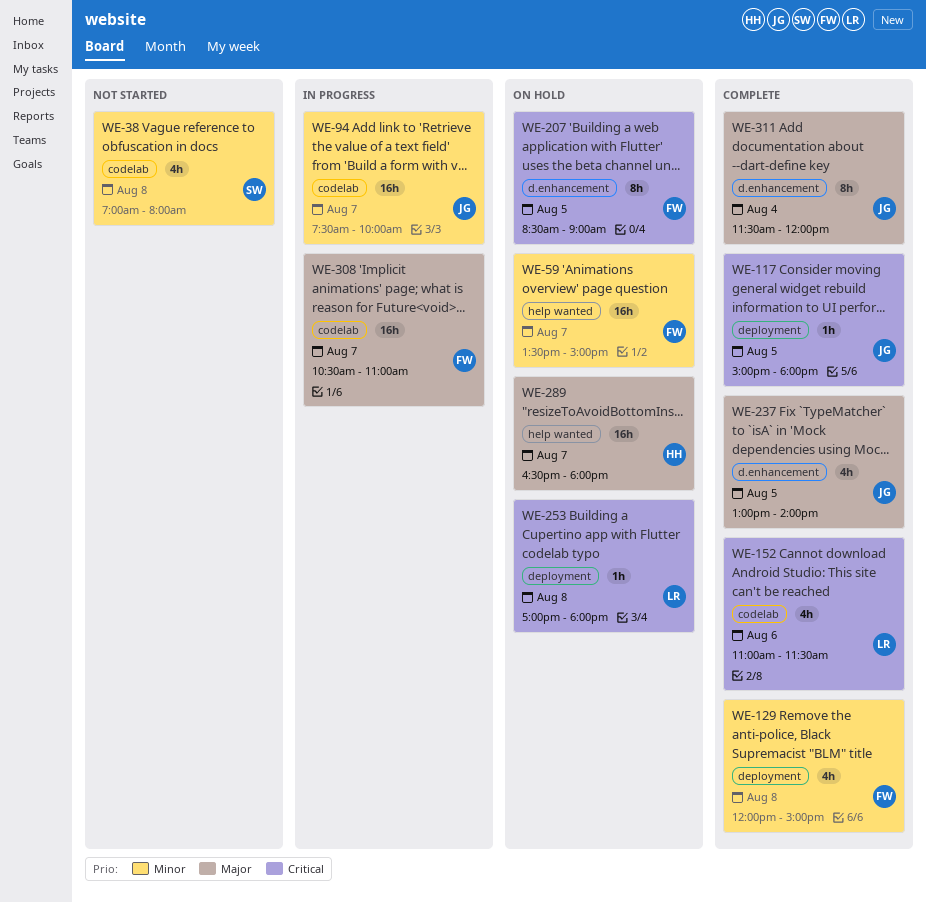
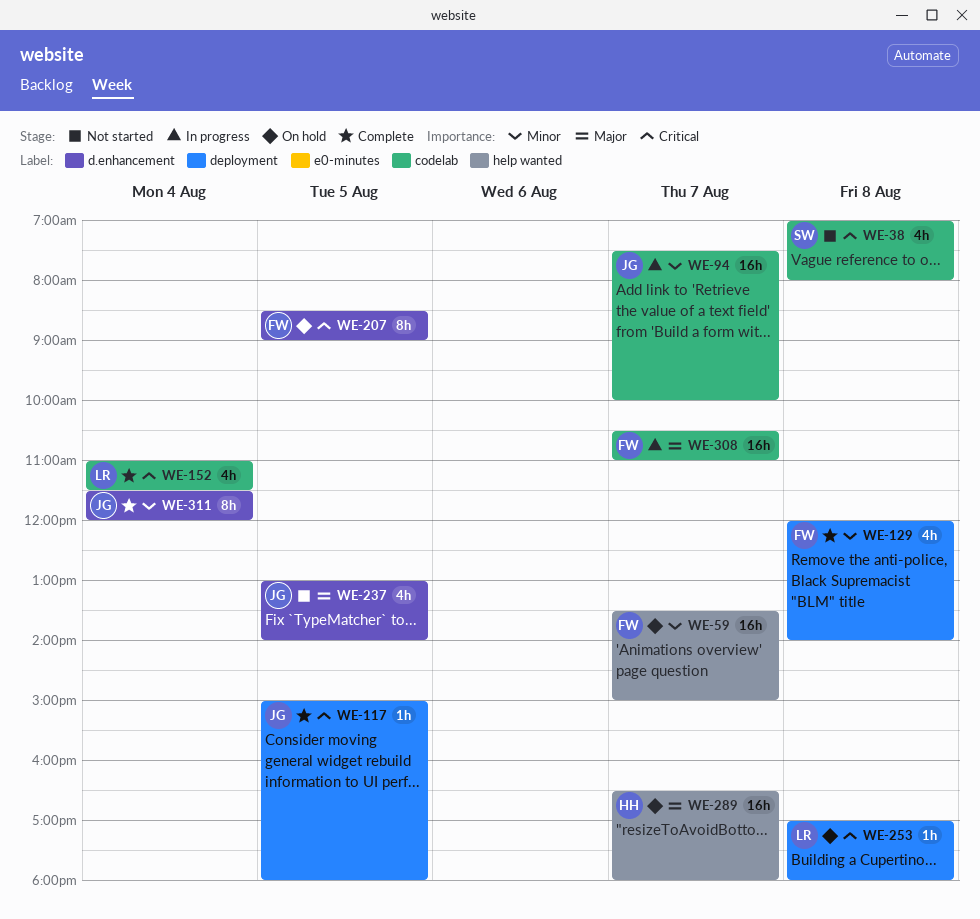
WE-38, priority: Minor -> Critical
WE-129, ends: 15:00 -> 14:00
WE-152, day: Aug 6 -> Aug 4
WE-237, status: Complete -> Not started
WE-311, priority: Major -> Minor

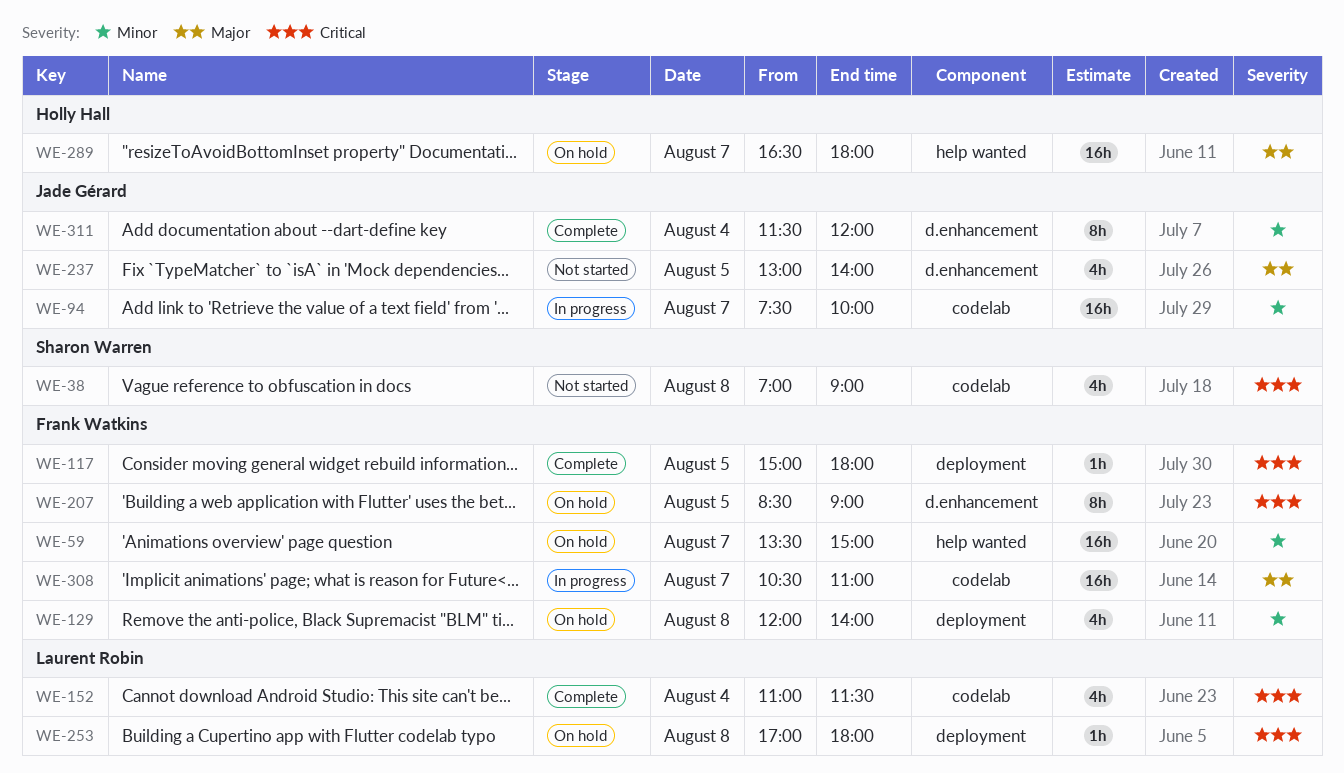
WE-38, ends: 08:00 -> 09:00
WE-117, owner: Jade Gérard -> Frank Watkins
WE-129, status: Complete -> On hold

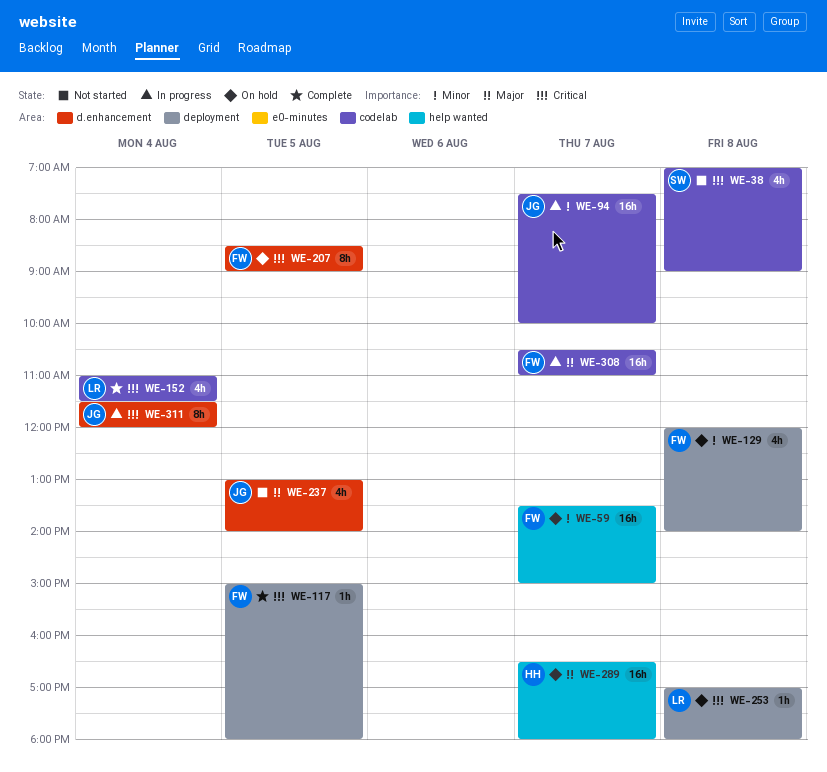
WE-311, status: Complete -> In progress
WE-311, priority: Minor -> Critical

